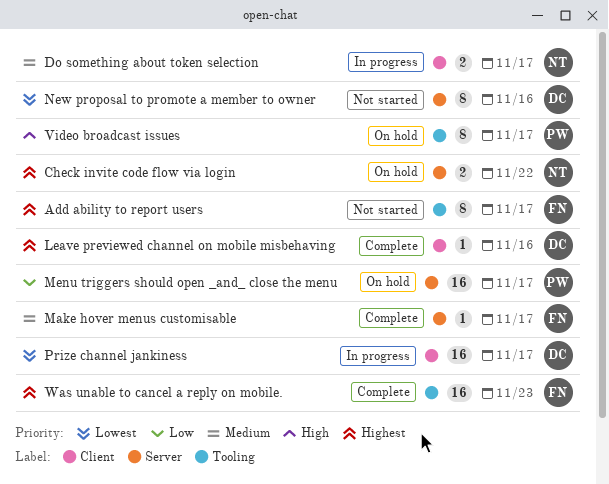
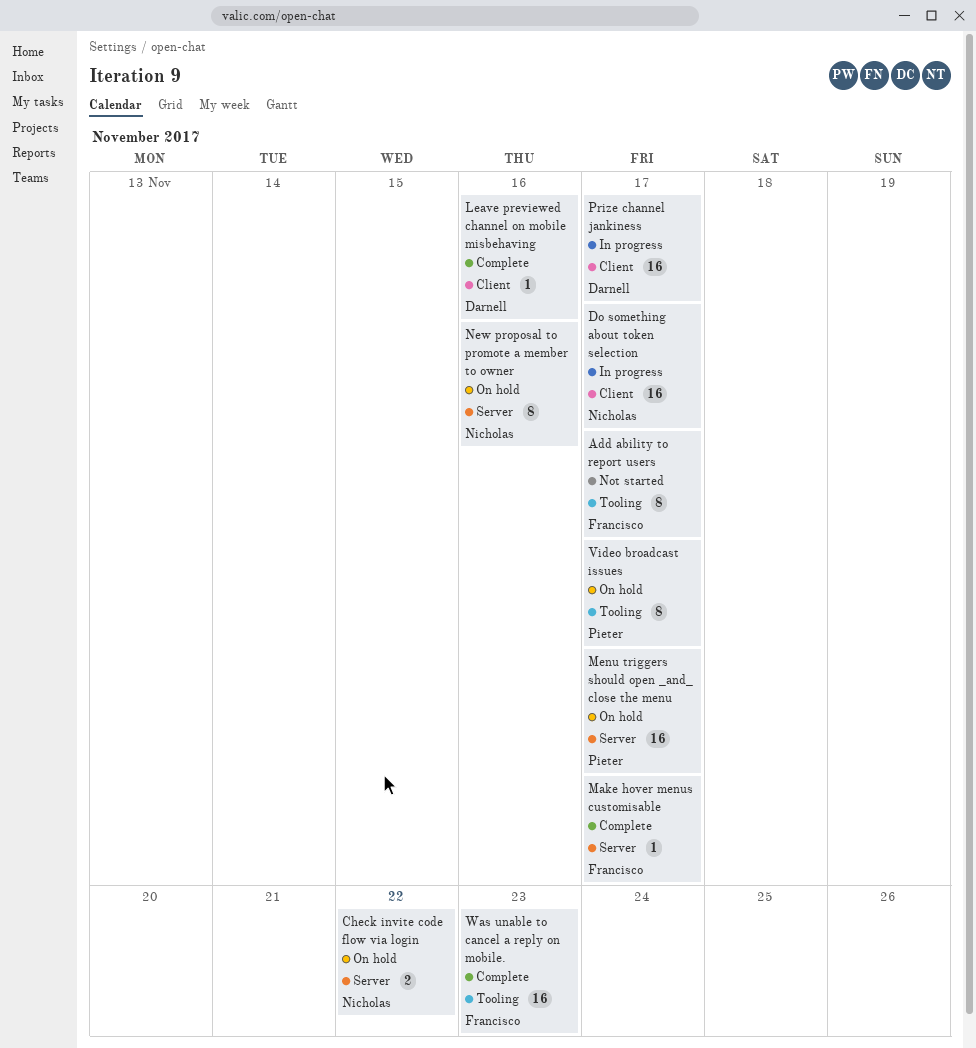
Do something about token selection, estimate: 2 -> 16
New proposal to promote a member to owner, status: Not started -> On hold
New proposal to promote a member to owner, owner: Darnell -> Nicholas

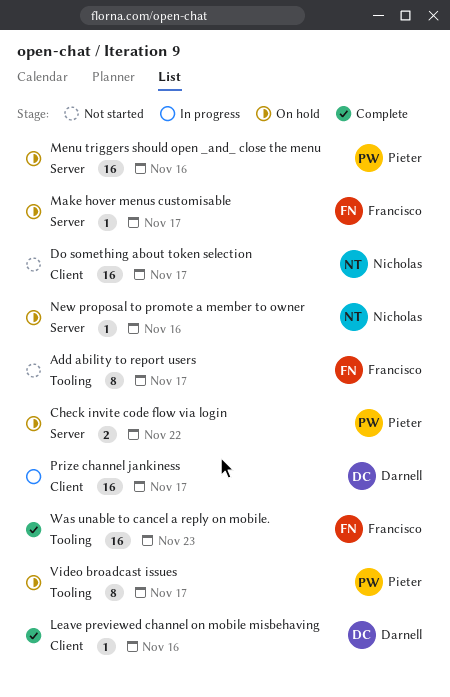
Check invite code flow via login, owner: Nicholas -> Pieter
Do something about token selection, status: In progress -> Not started
Make hover menus customisable, status: Complete -> On hold
Menu triggers should open _and_ close the menu, due: Nov 17 -> Nov 16
New proposal to promote a member to owner, estimate: 8 -> 1

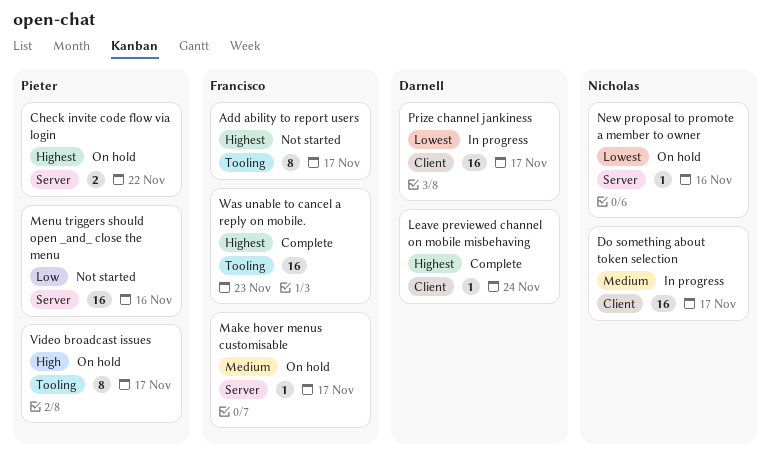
Do something about token selection, status: Not started -> In progress
Leave previewed channel on mobile misbehaving, due: Nov 16 -> Nov 24
Menu triggers should open _and_ close the menu, status: On hold -> Not started

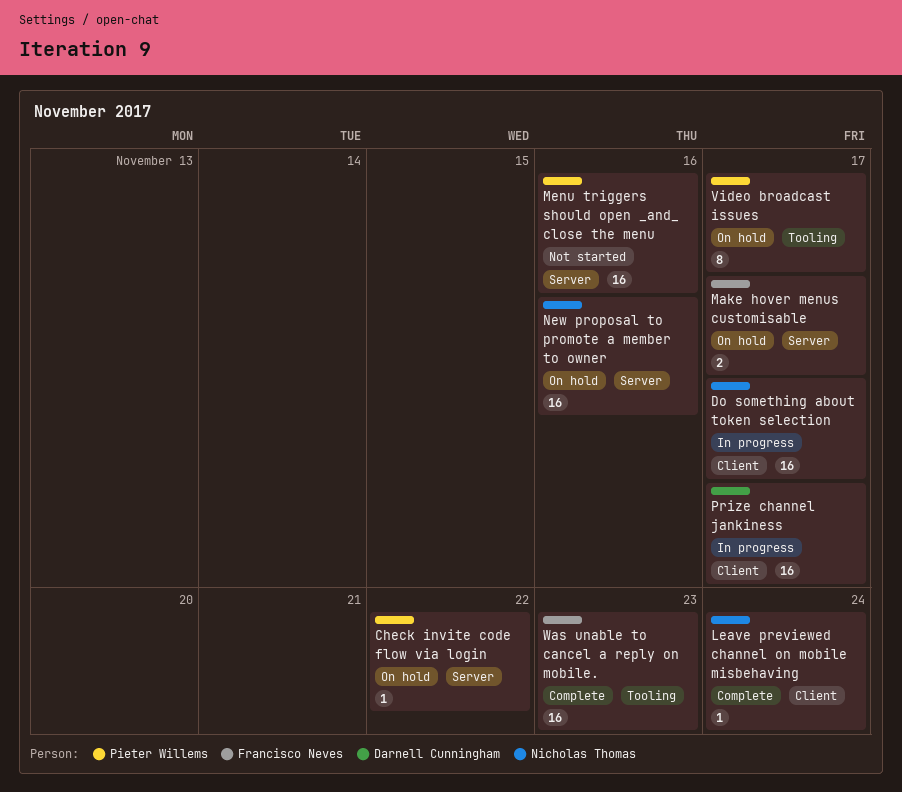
Add ability to report users: present -> none
Check invite code flow via login, estimate: 2 -> 1
Leave previewed channel on mobile misbehaving, owner: Darnell Cunningham -> Nicholas Thomas
Make hover menus customisable, estimate: 1 -> 2
New proposal to promote a member to owner, estimate: 1 -> 16

